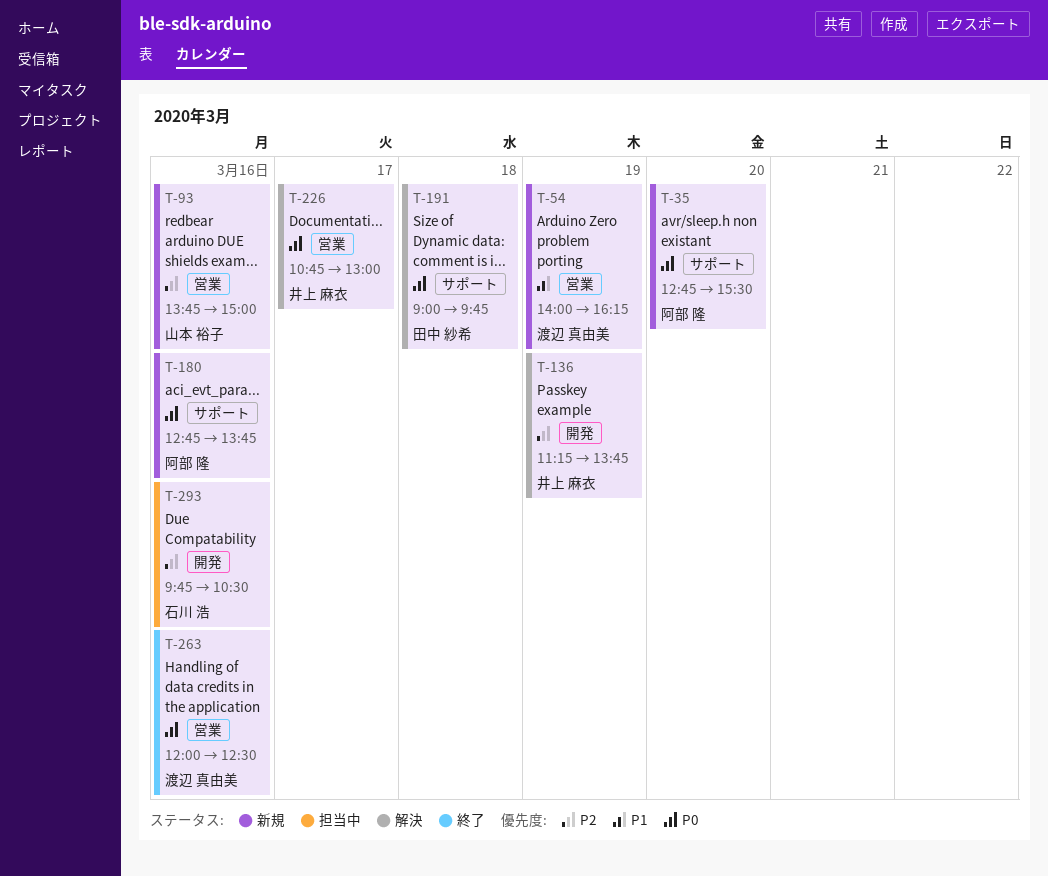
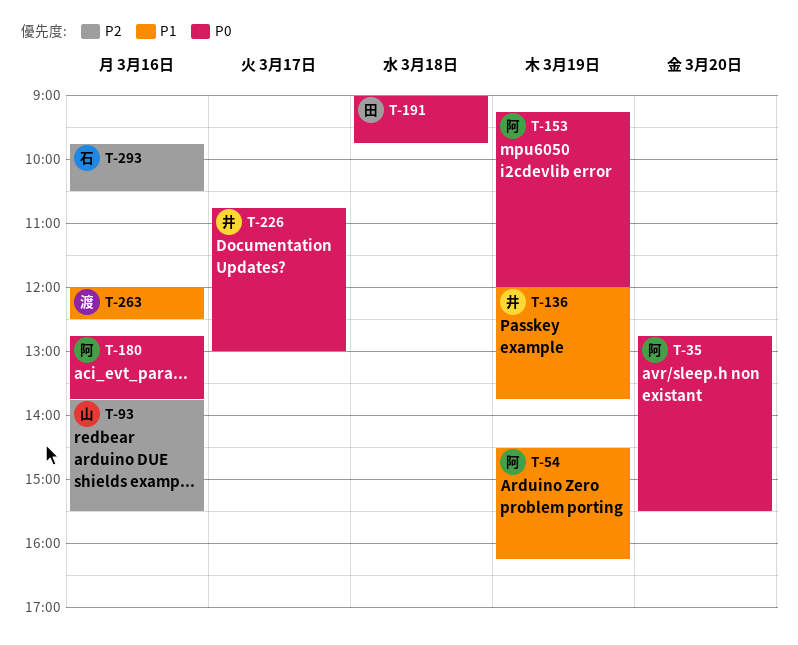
T-54, owner: 渡辺 真由美 -> 阿部 隆
T-54, begins: 14:00 -> 14:30
T-93, ends: 15:00 -> 15:30
T-136, priority: P2 -> P1
T-136, begins: 11:15 -> 12:00
T-153: none -> present
T-263, priority: P0 -> P1

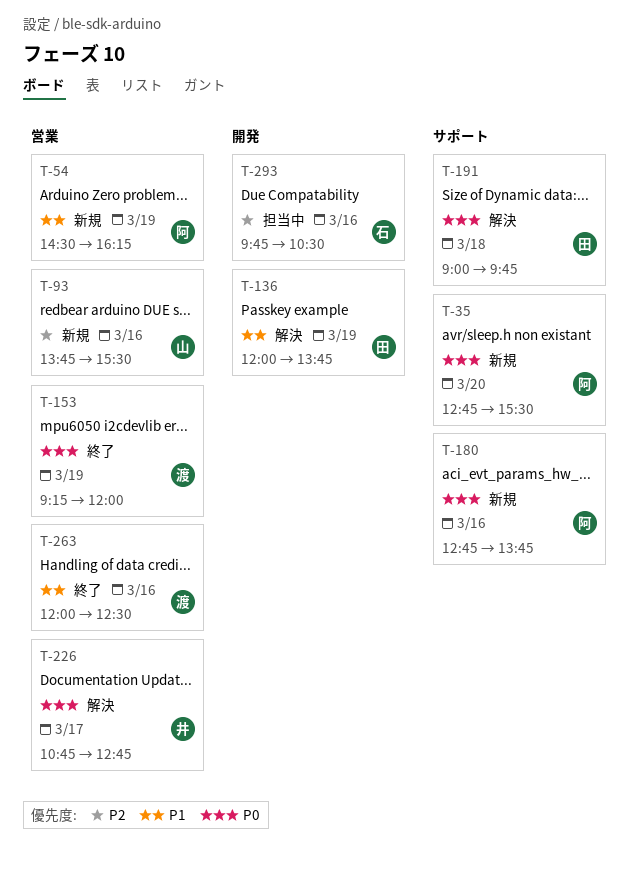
T-136, owner: 井 -> 田
T-153, owner: 阿 -> 渡
T-226, ends: 13:00 -> 12:45

